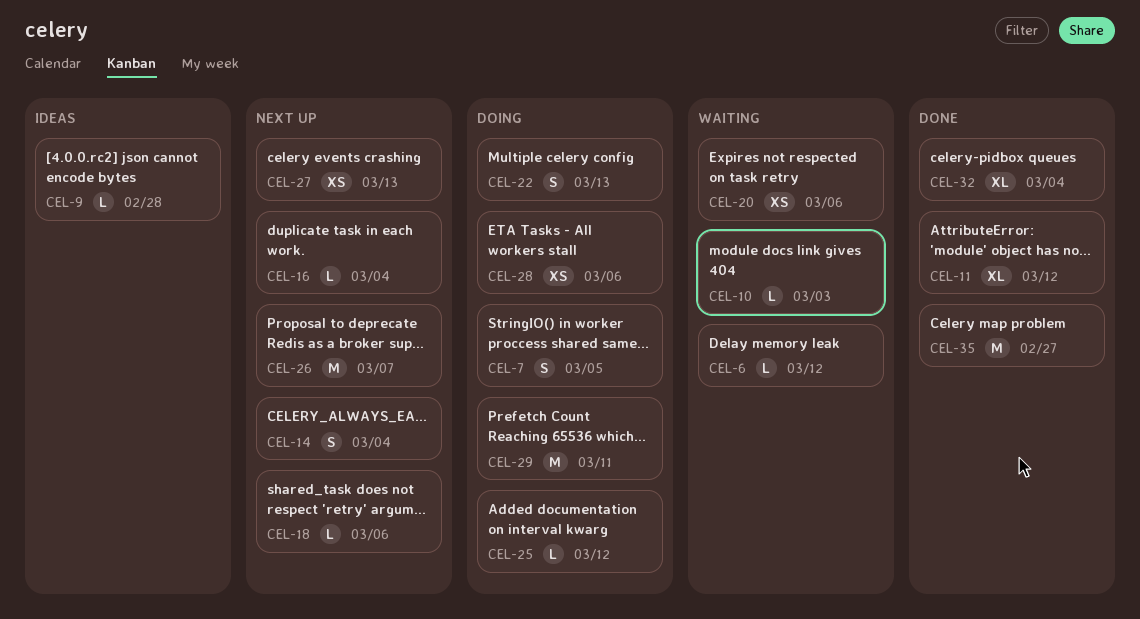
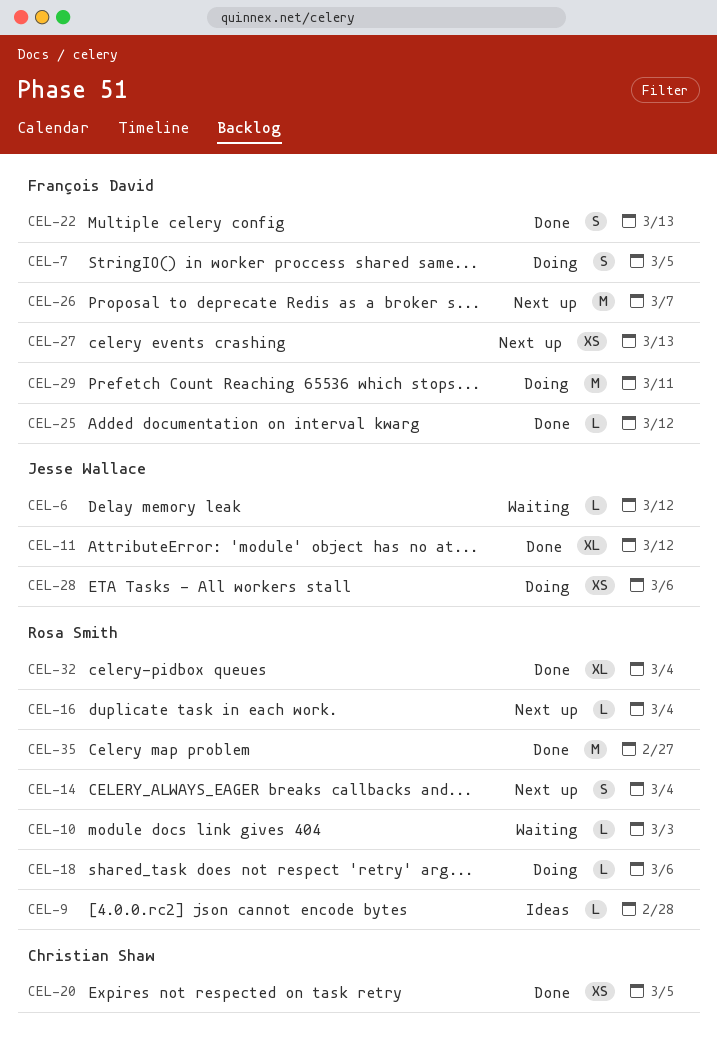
CEL-18, status: Next up -> Doing
CEL-20, status: Waiting -> Done
CEL-20, due: Mar 6 -> Mar 5
CEL-22, status: Doing -> Done
CEL-25, status: Doing -> Done

